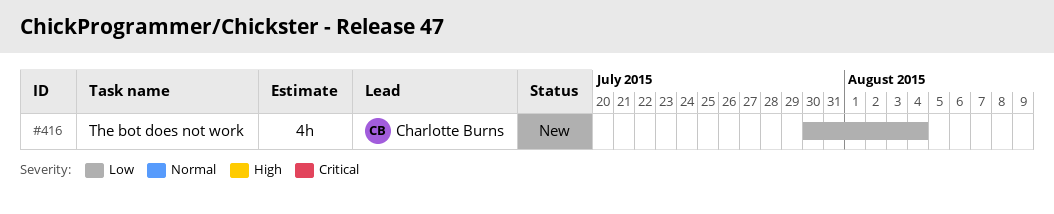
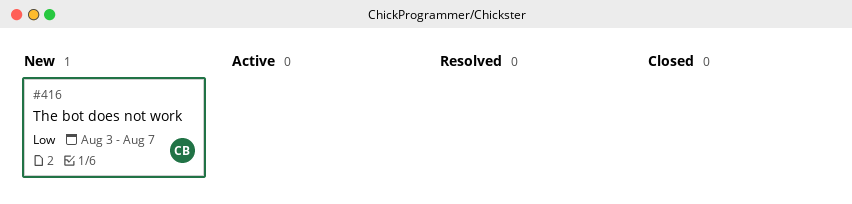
#416, start: Jul 30 -> Aug 3
#416, due: Aug 4 -> Aug 7

